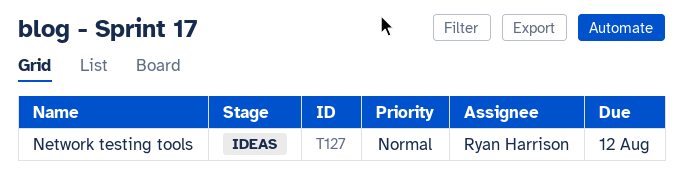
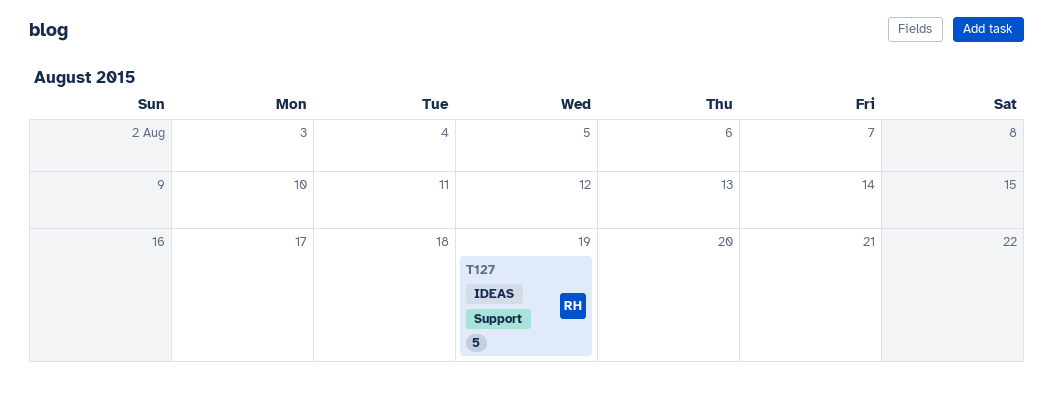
T127, due: Aug 12 -> Aug 19

